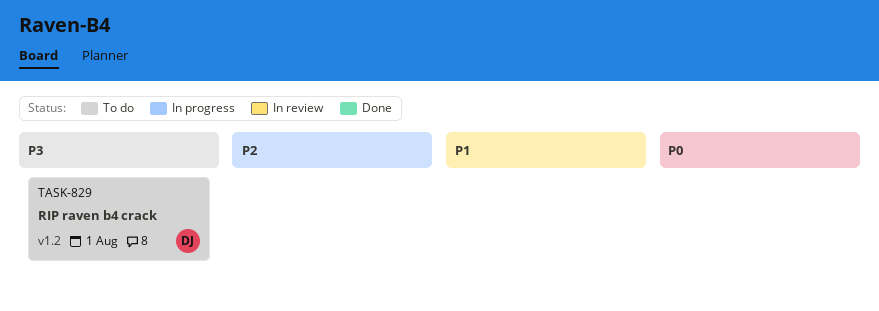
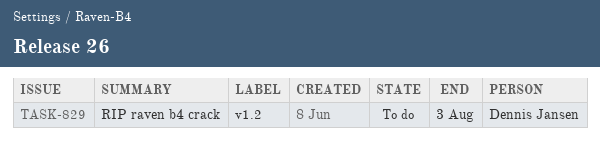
TASK-829, due: Aug 1 -> Aug 3

